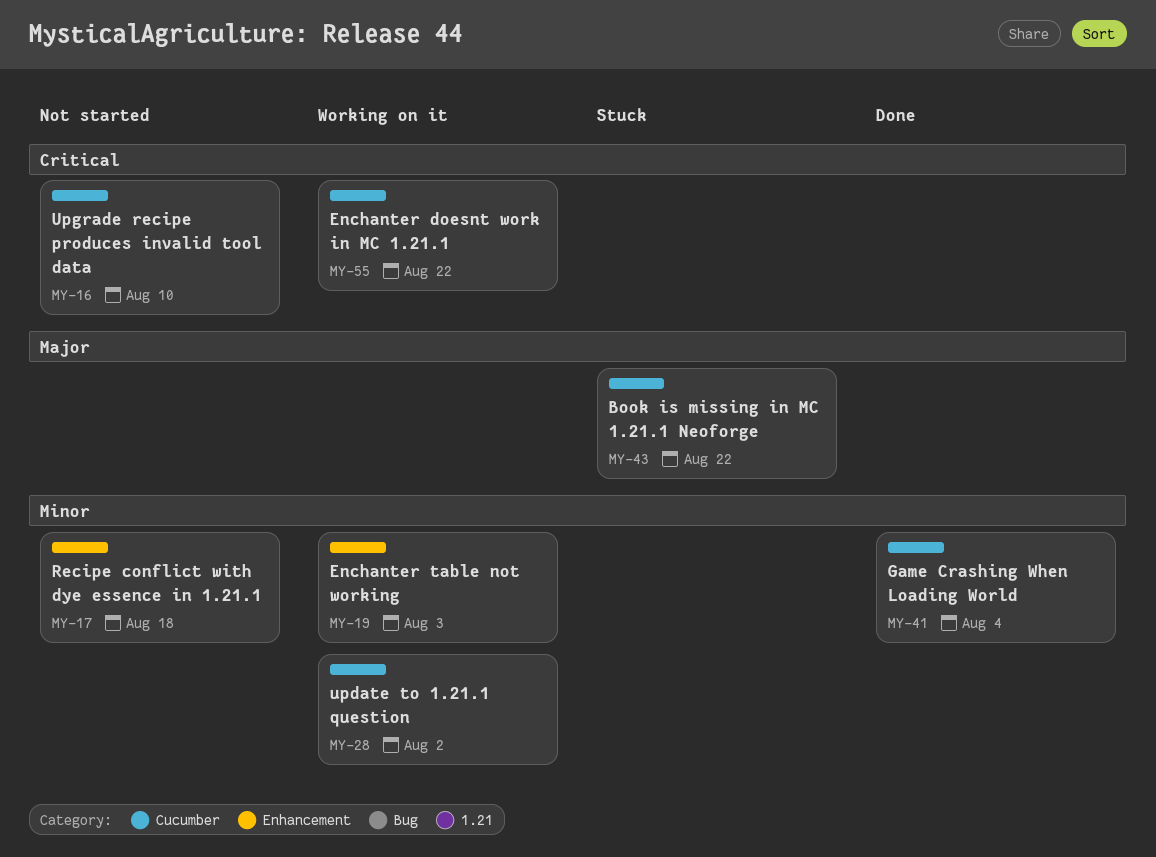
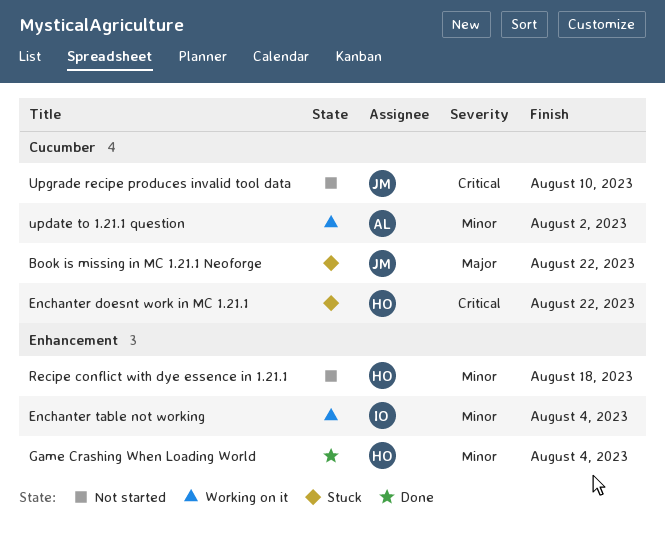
Enchanter doesnt work in MC 1.21.1, status: Working on it -> Stuck
Enchanter table not working, due: Aug 3 -> Aug 4
Game Crashing When Loading World, label: Cucumber -> Enhancement

